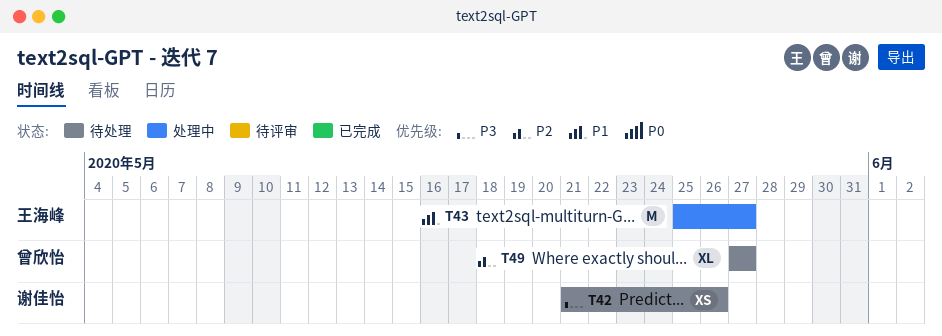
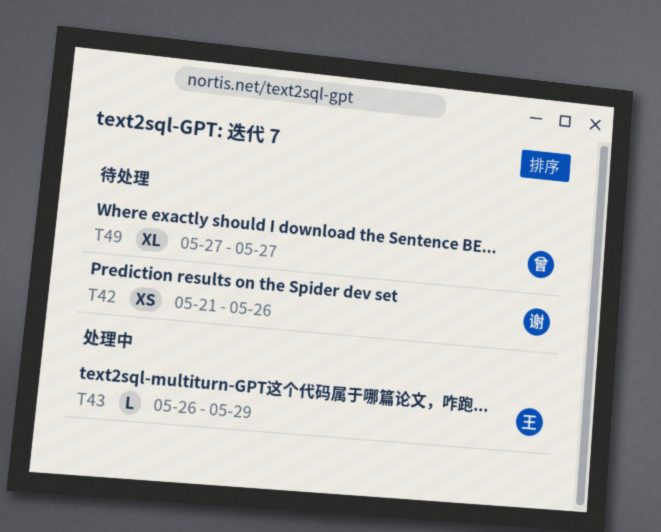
T43, estimate: M -> L
T43, start: May 25 -> May 26
T43, due: May 27 -> May 29

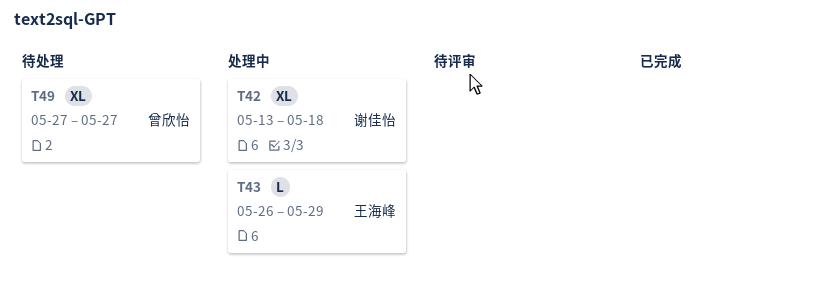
T42, status: 待处理 -> 处理中
T42, estimate: XS -> XL
T42, start: May 21 -> May 13
T42, due: May 26 -> May 18

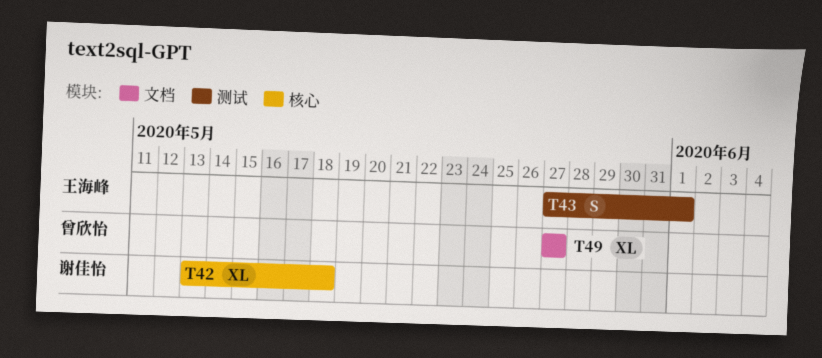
T43, estimate: L -> S
T43, start: May 26 -> May 27
T43, due: May 29 -> Jun 1

